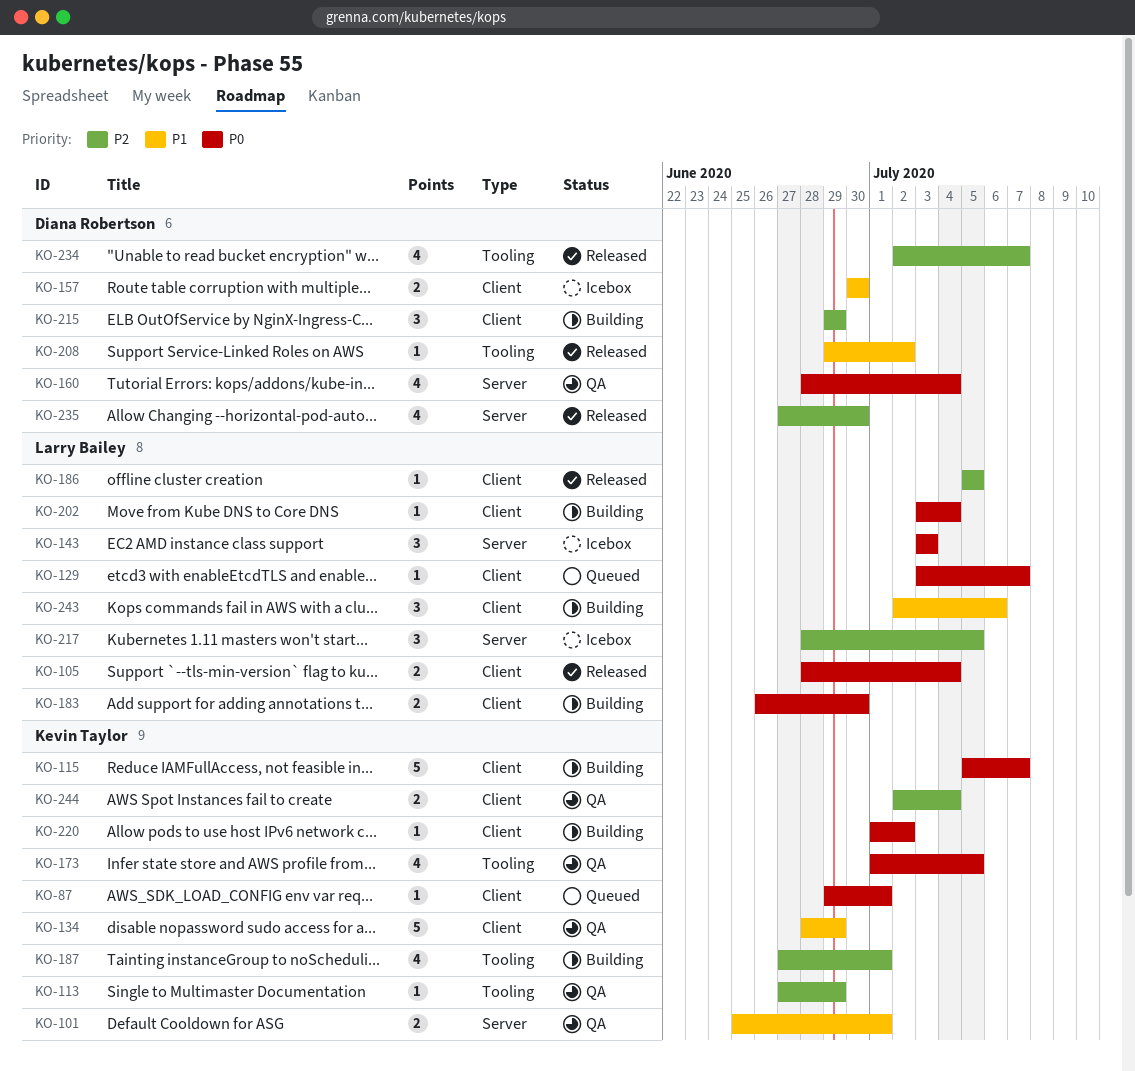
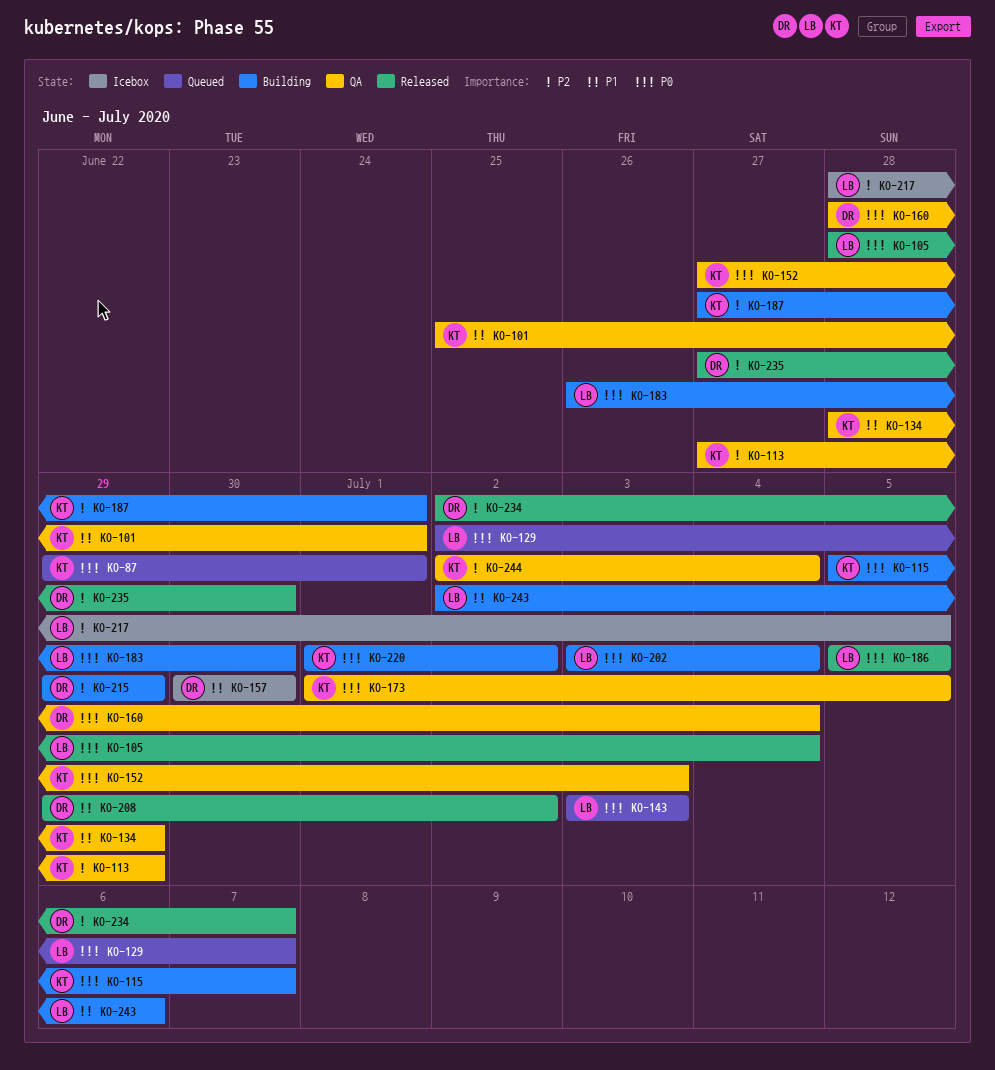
KO-129, start: Jul 3 -> Jul 2
KO-143, status: Icebox -> Queued
KO-152: none -> present
KO-186, priority: P2 -> P0

